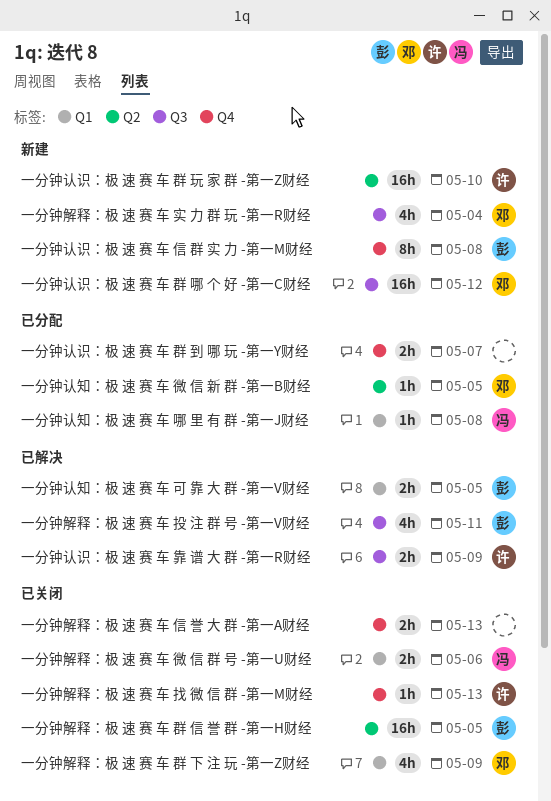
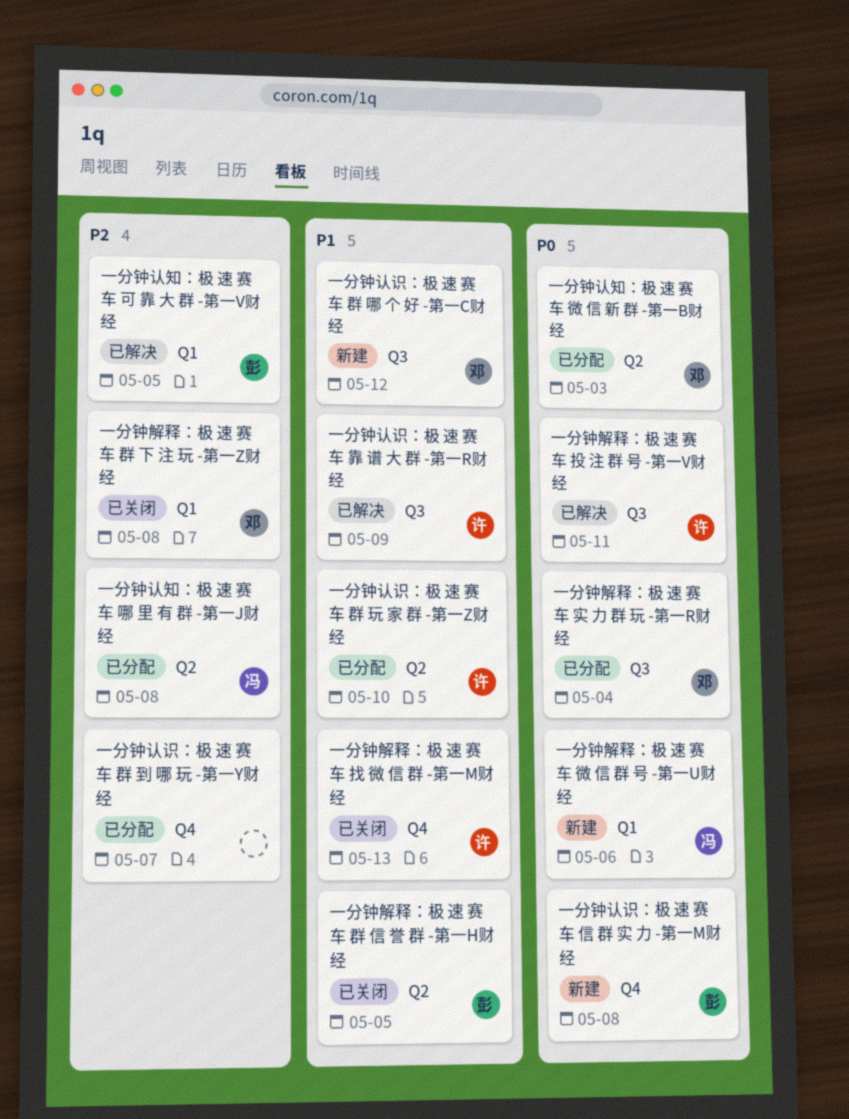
一分钟解释：极 速 赛 车 信 誉 大 群 -第一A财经: present -> none
一分钟解释：极 速 赛 车 实 力 群 玩 -第一R财经, status: 新建 -> 已分配
一分钟解释：极 速 赛 车 微 信 群 号 -第一U财经, status: 已关闭 -> 新建
一分钟解释：极 速 赛 车 投 注 群 号 -第一V财经, owner: 彭 -> 许
一分钟解释：极 速 赛 车 群 下 注 玩 -第一Z财经, due: May 9 -> May 8
一分钟认知：极 速 赛 车 哪 里 有 群 -第一J财经, label: Q1 -> Q2
一分钟认知：极 速 赛 车 微 信 新 群 -第一B财经, due: May 5 -> May 3
一分钟认识：极 速 赛 车 群 玩 家 群 -第一Z财经, status: 新建 -> 已分配

